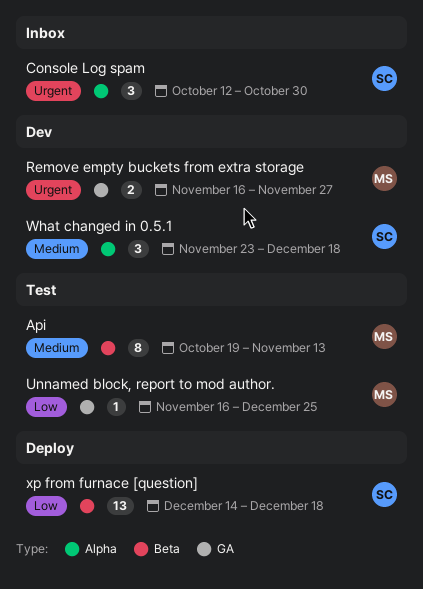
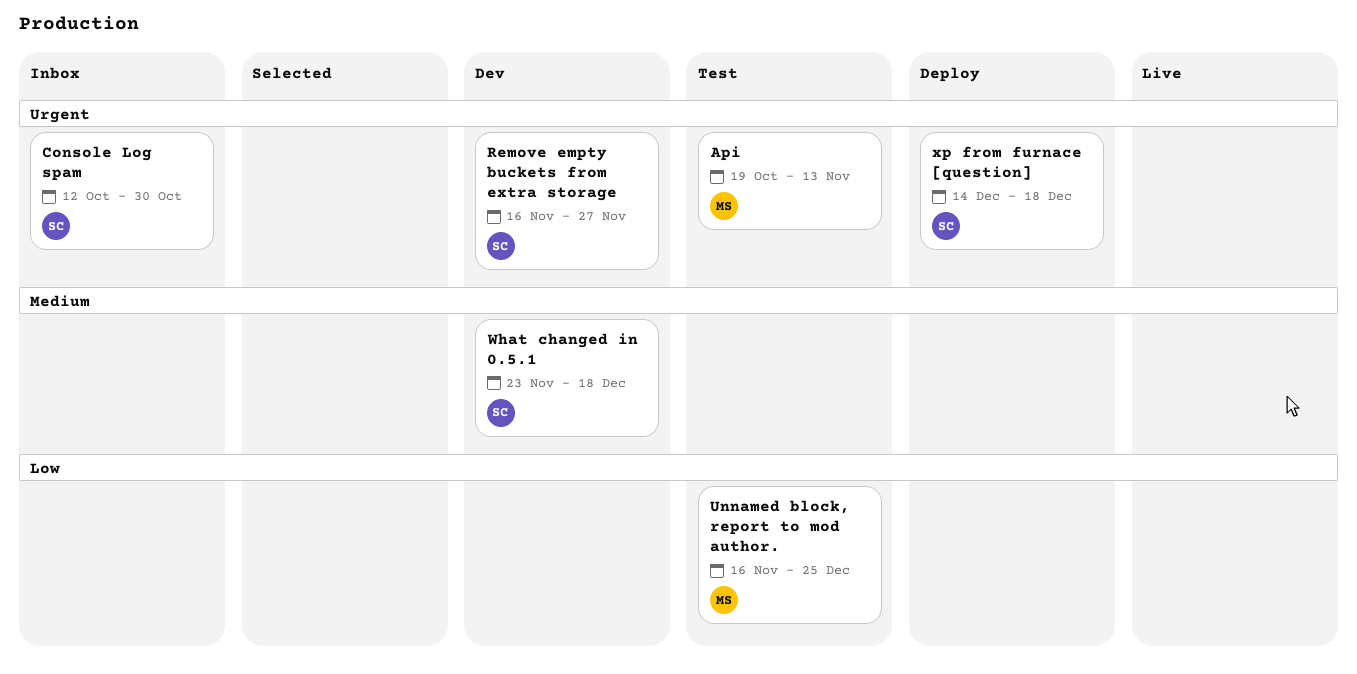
Api, priority: Medium -> Urgent
Remove empty buckets from extra storage, owner: MS -> SC
xp from furnace [question], priority: Low -> Urgent

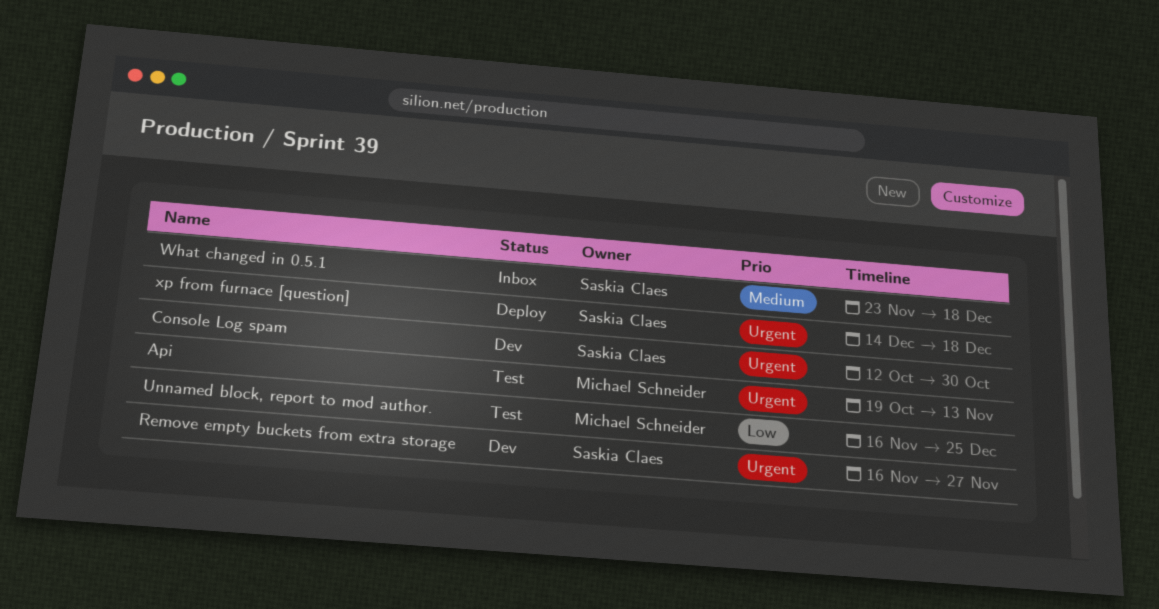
Console Log spam, status: Inbox -> Dev
What changed in 0.5.1, status: Dev -> Inbox

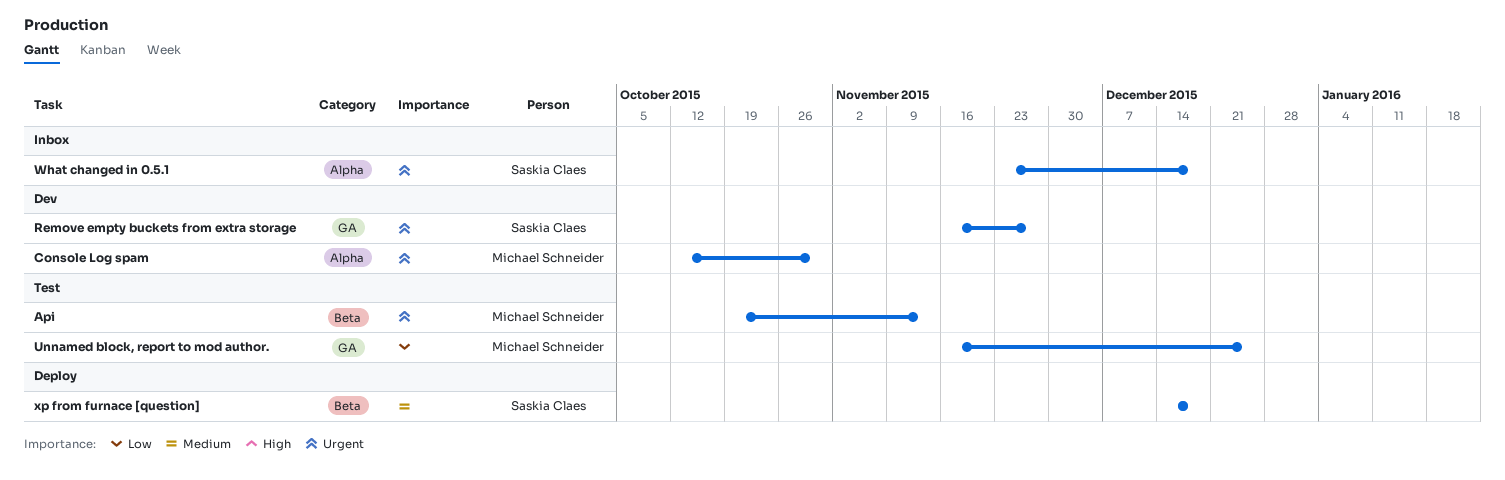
Console Log spam, owner: Saskia Claes -> Michael Schneider
What changed in 0.5.1, priority: Medium -> Urgent
xp from furnace [question], priority: Urgent -> Medium

